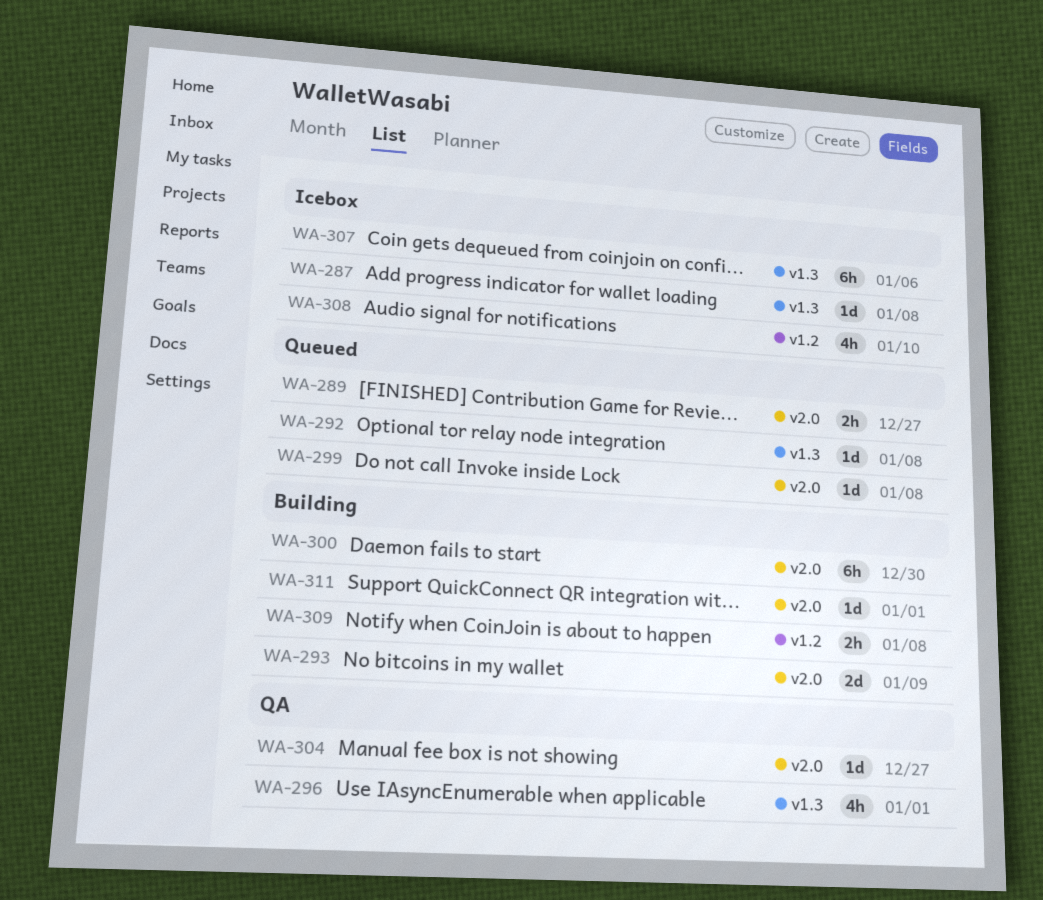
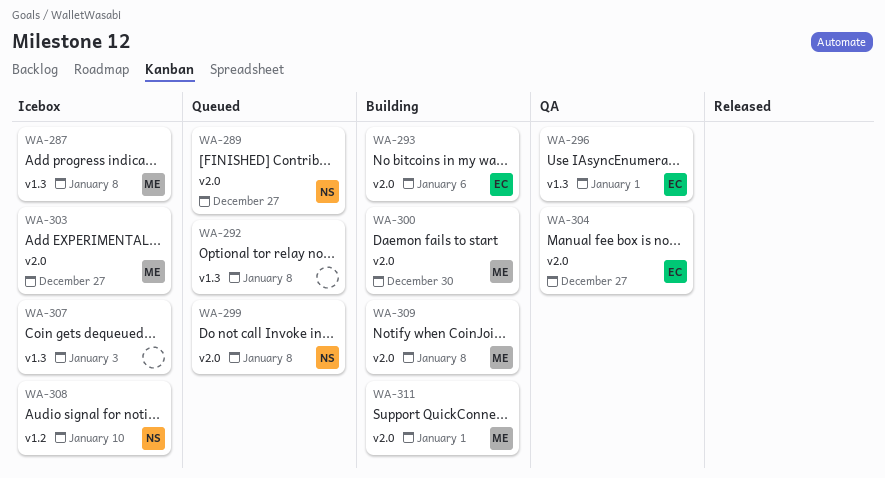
WA-293, due: Jan 9 -> Jan 6
WA-303: none -> present
WA-307, due: Jan 6 -> Jan 3
WA-309, label: v1.2 -> v2.0

